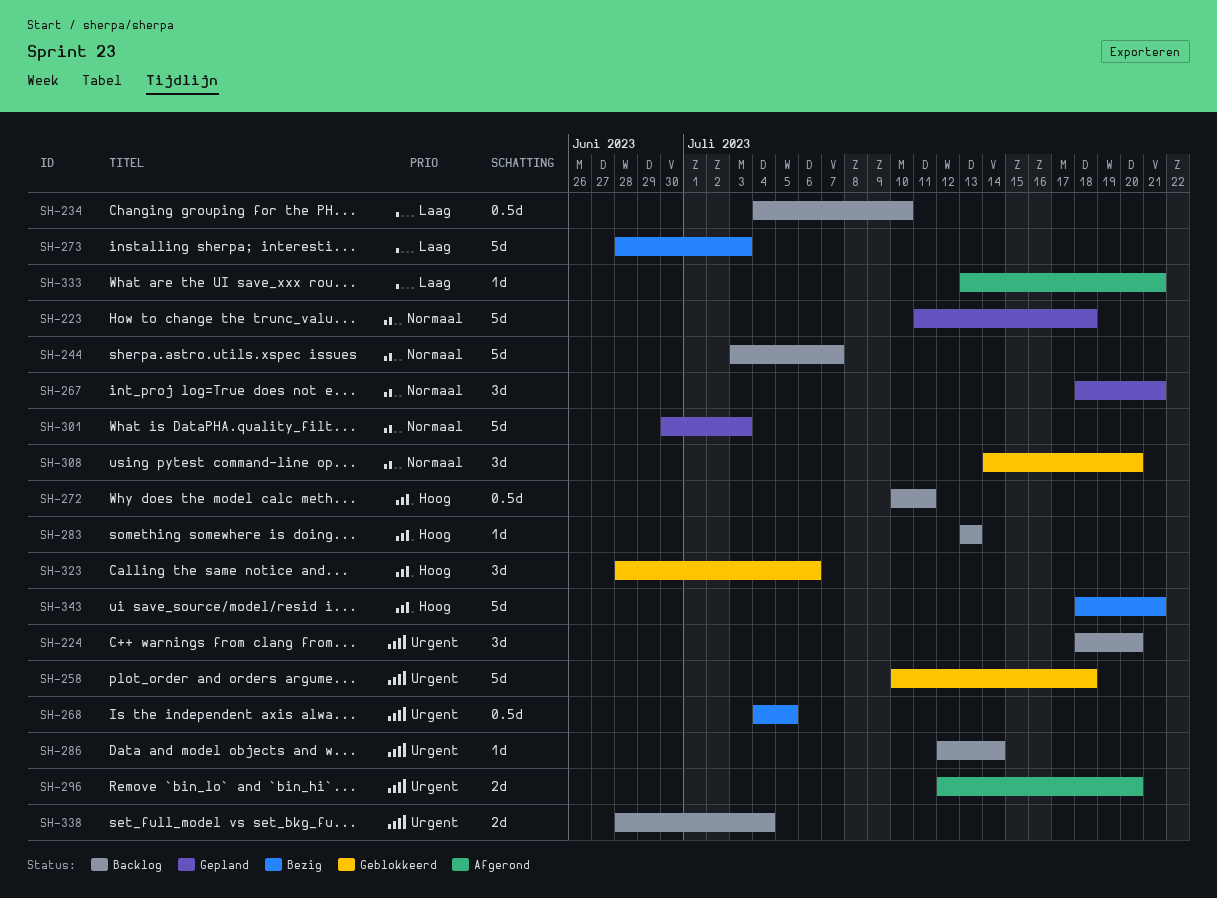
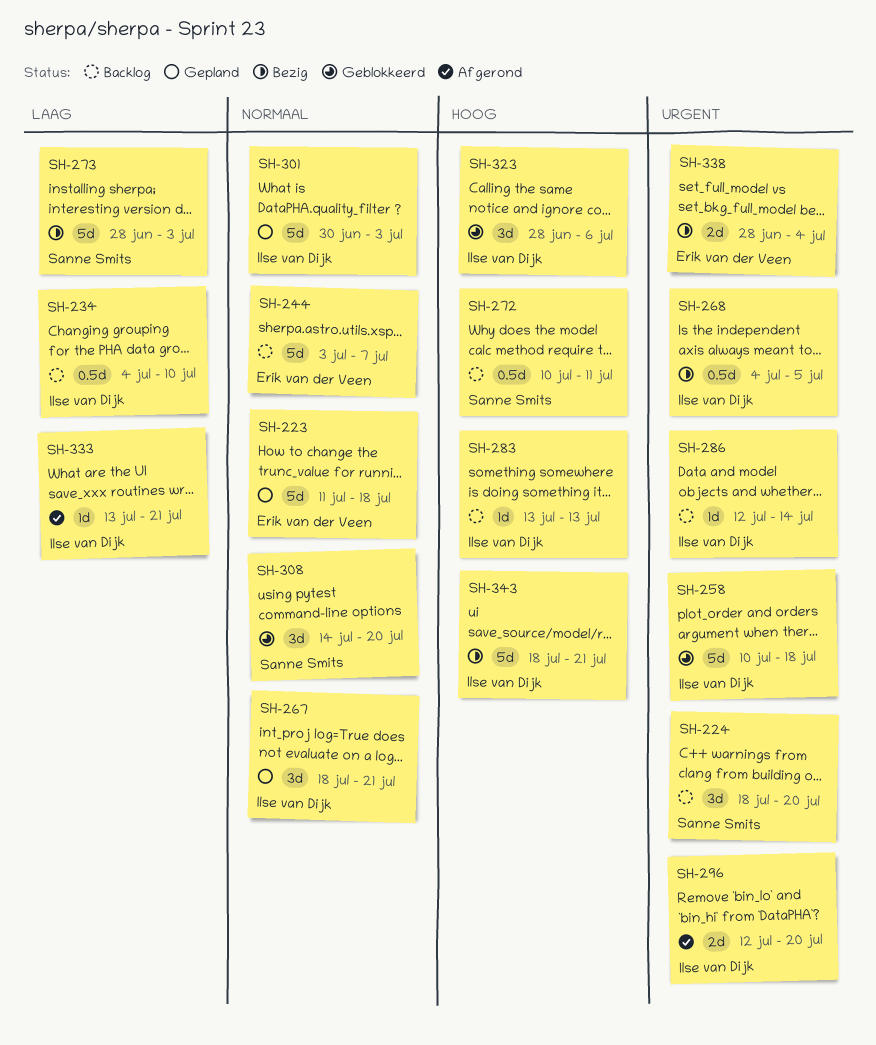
SH-338, status: Backlog -> Bezig

